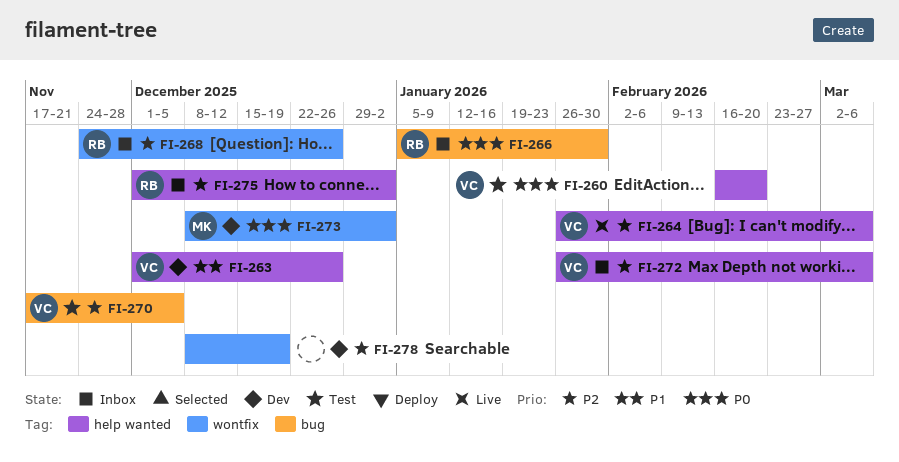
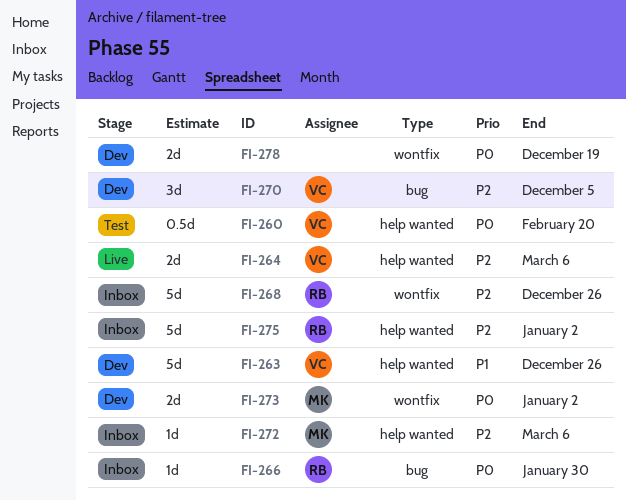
FI-270, status: Test -> Dev
FI-272, owner: VC -> MK
FI-278, priority: P2 -> P0

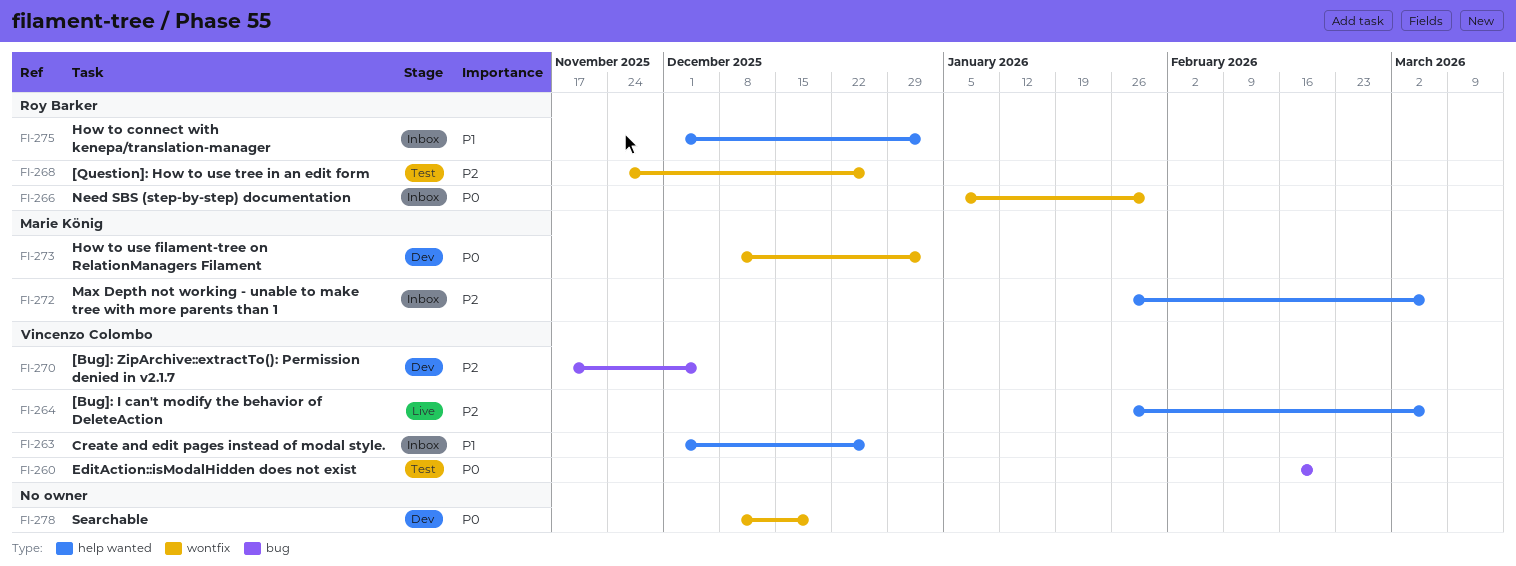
FI-260, label: help wanted -> bug
FI-263, status: Dev -> Inbox
FI-266, label: bug -> wontfix
FI-268, status: Inbox -> Test
FI-275, priority: P2 -> P1

